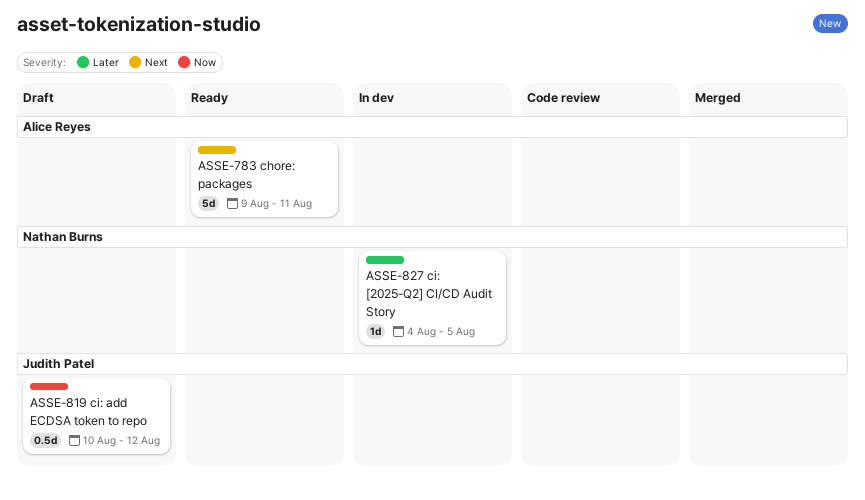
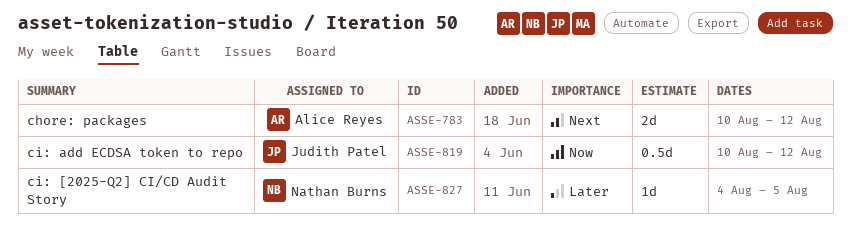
ASSE-783, estimate: 5d -> 2d
ASSE-783, start: Aug 9 -> Aug 10
ASSE-783, due: Aug 11 -> Aug 12

